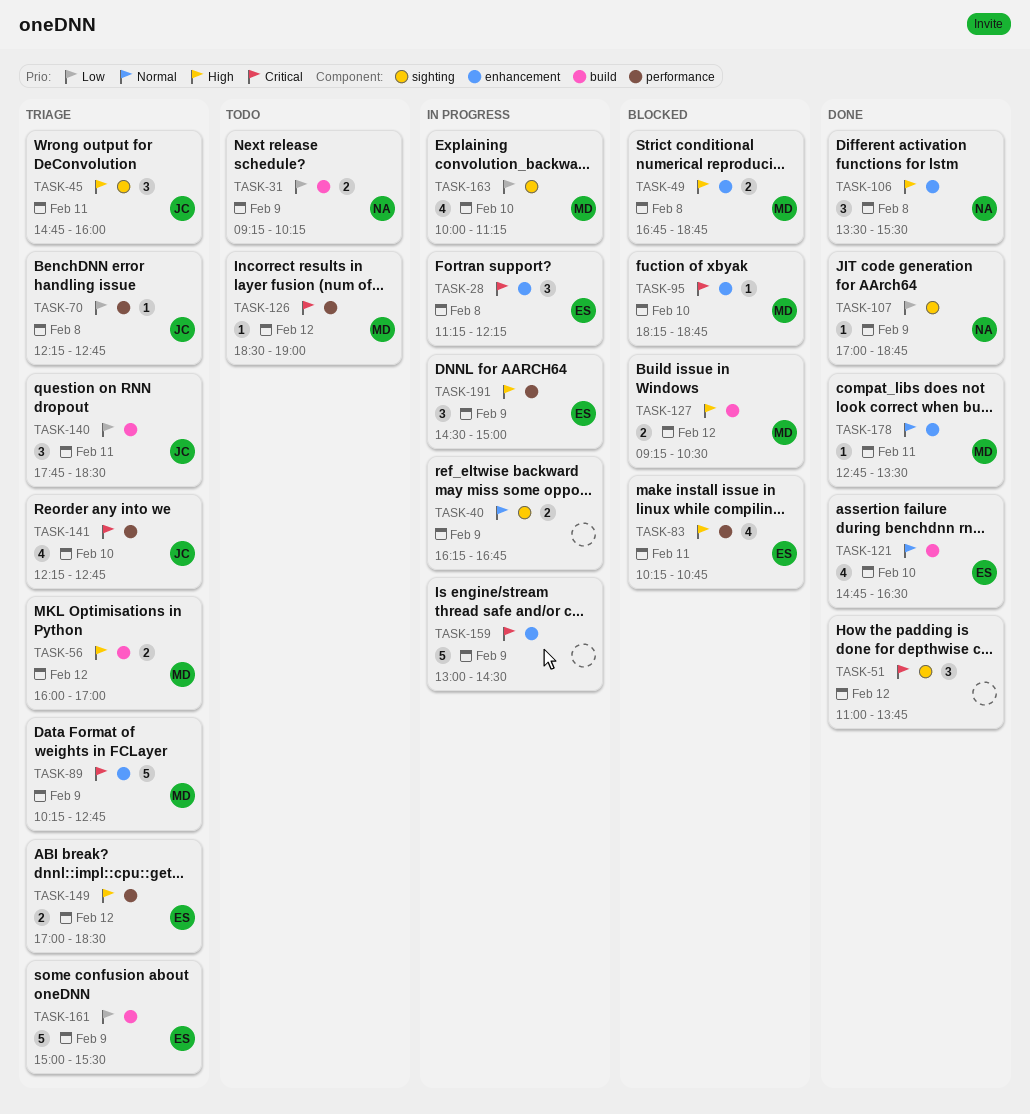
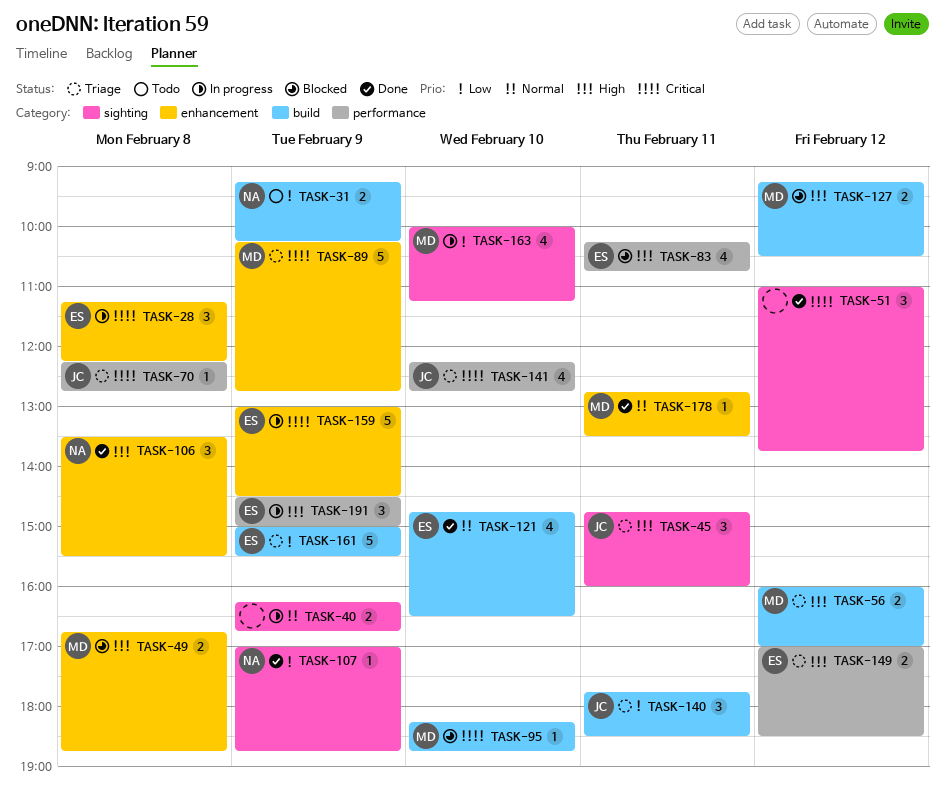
TASK-70, priority: Low -> Critical
TASK-95, label: enhancement -> build
TASK-126: present -> none
TASK-159, owner: none -> ES

